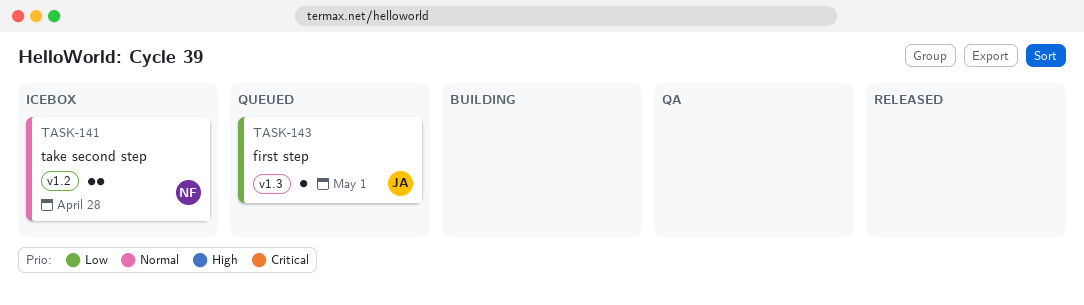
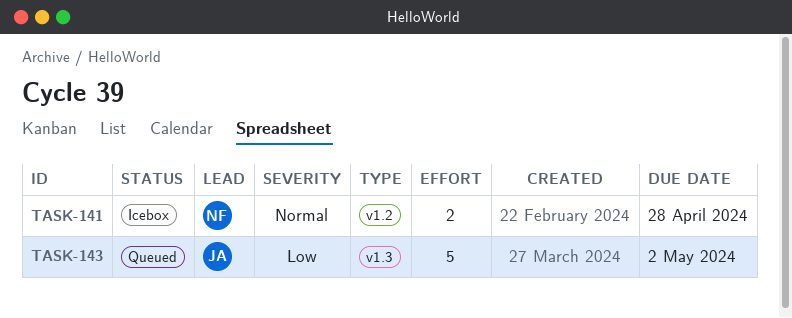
TASK-143, estimate: 1 -> 5
TASK-143, due: May 1 -> May 2

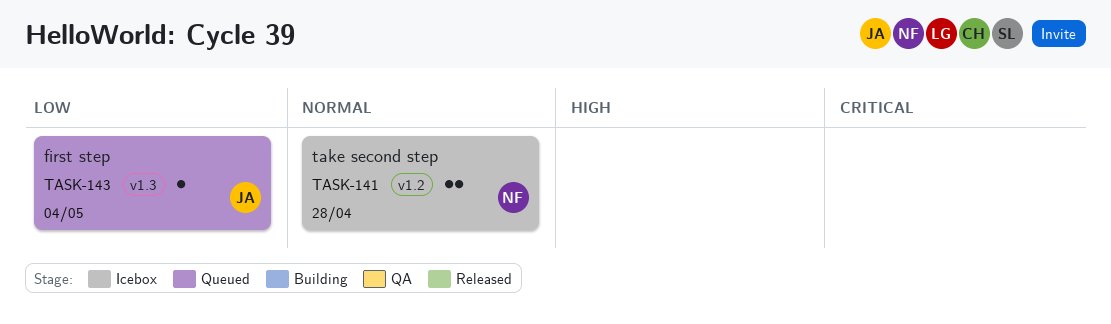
TASK-143, estimate: 5 -> 1
TASK-143, due: May 2 -> May 4

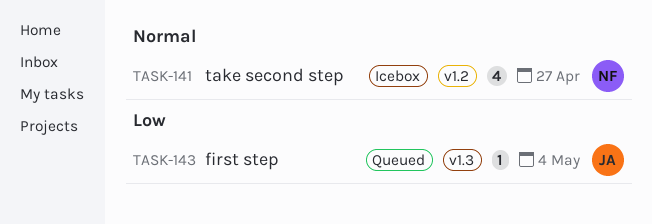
TASK-141, estimate: 2 -> 4
TASK-141, due: Apr 28 -> Apr 27

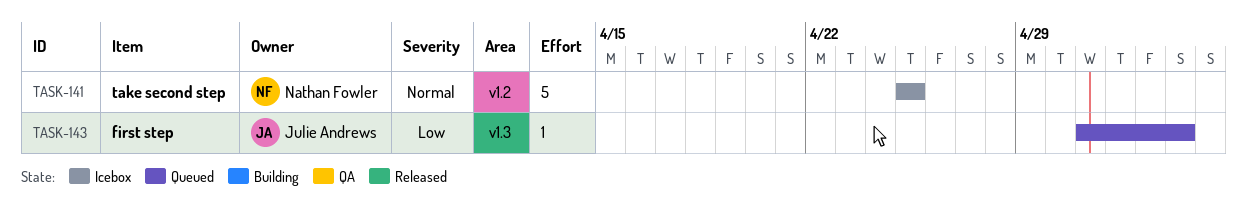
TASK-141, estimate: 4 -> 5
TASK-141, due: Apr 27 -> Apr 25

